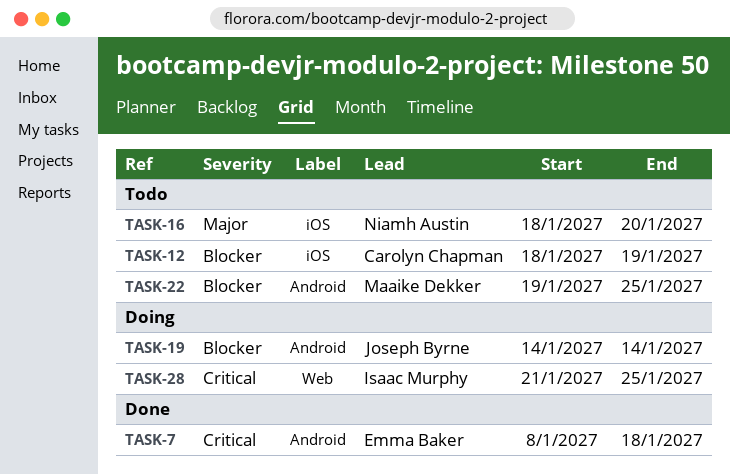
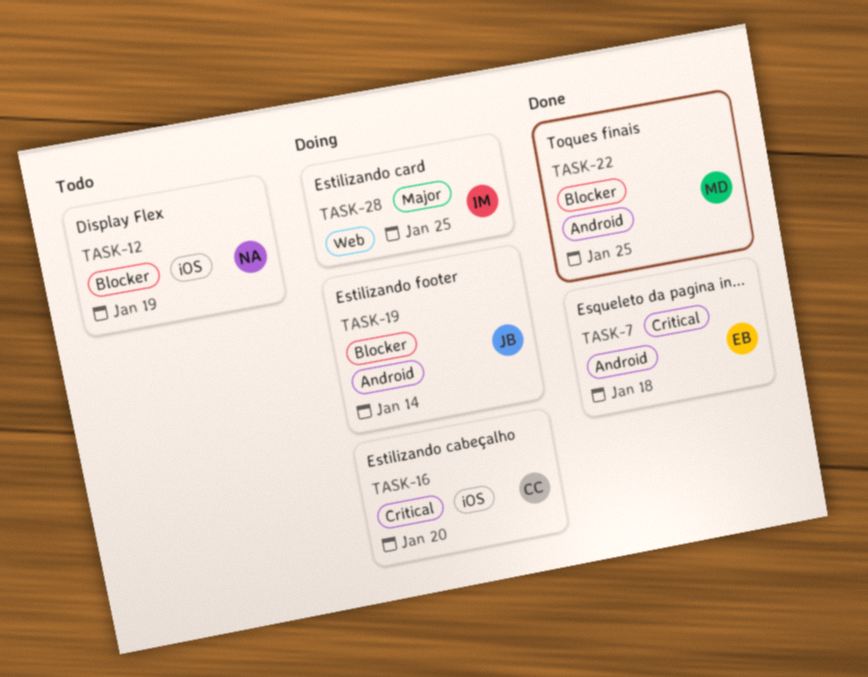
TASK-12, owner: Carolyn Chapman -> Niamh Austin
TASK-16, status: Todo -> Doing
TASK-16, owner: Niamh Austin -> Carolyn Chapman
TASK-16, priority: Major -> Critical
TASK-22, status: Todo -> Done
TASK-28, priority: Critical -> Major

